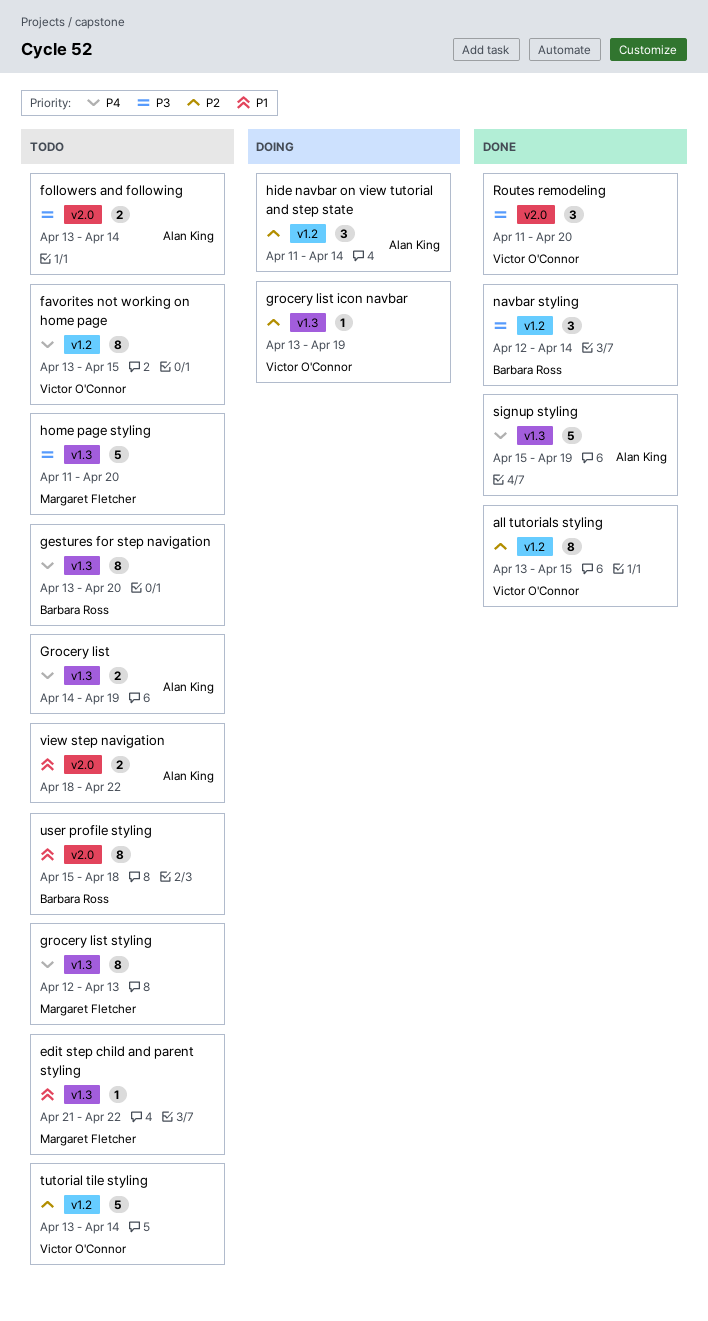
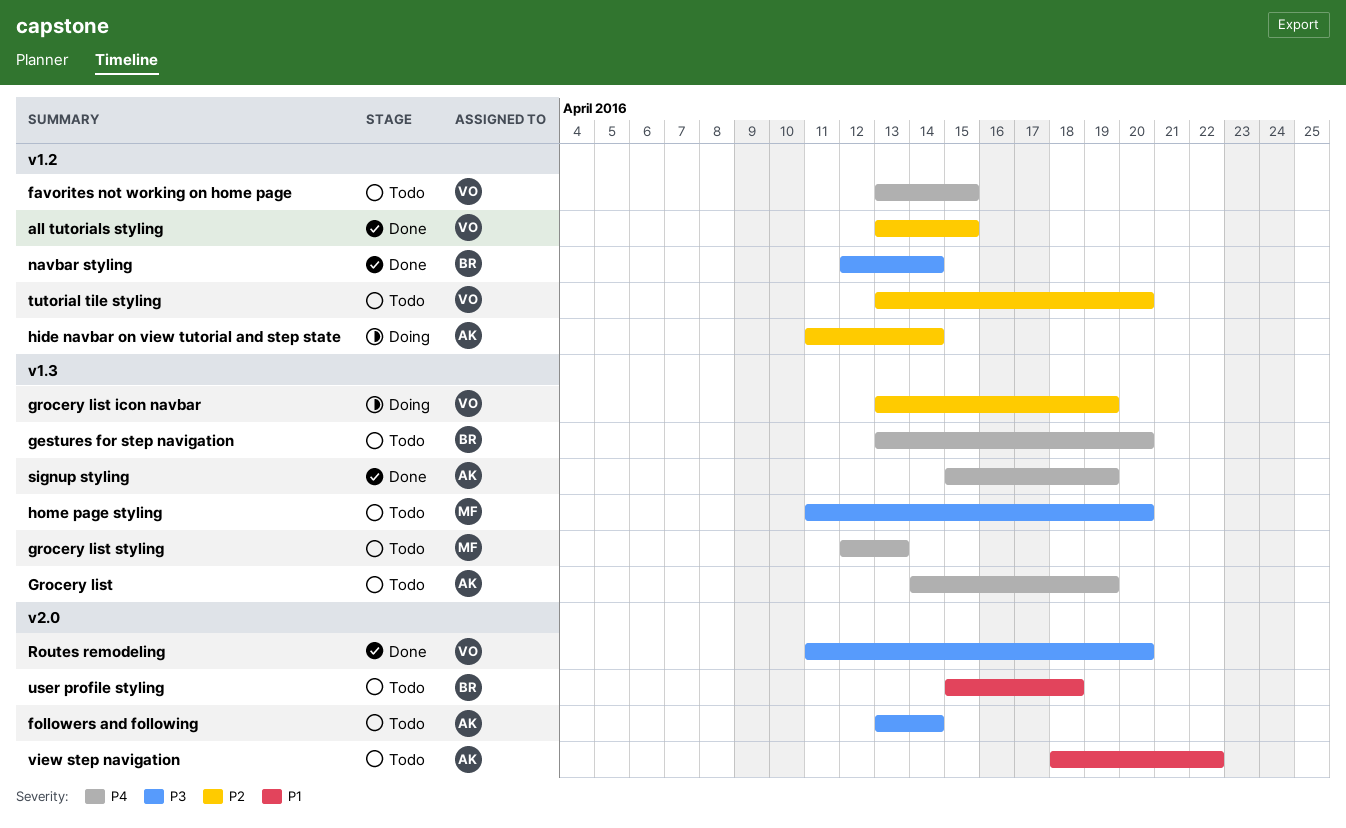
edit step child and parent styling: present -> none
tutorial tile styling, due: Apr 14 -> Apr 20

